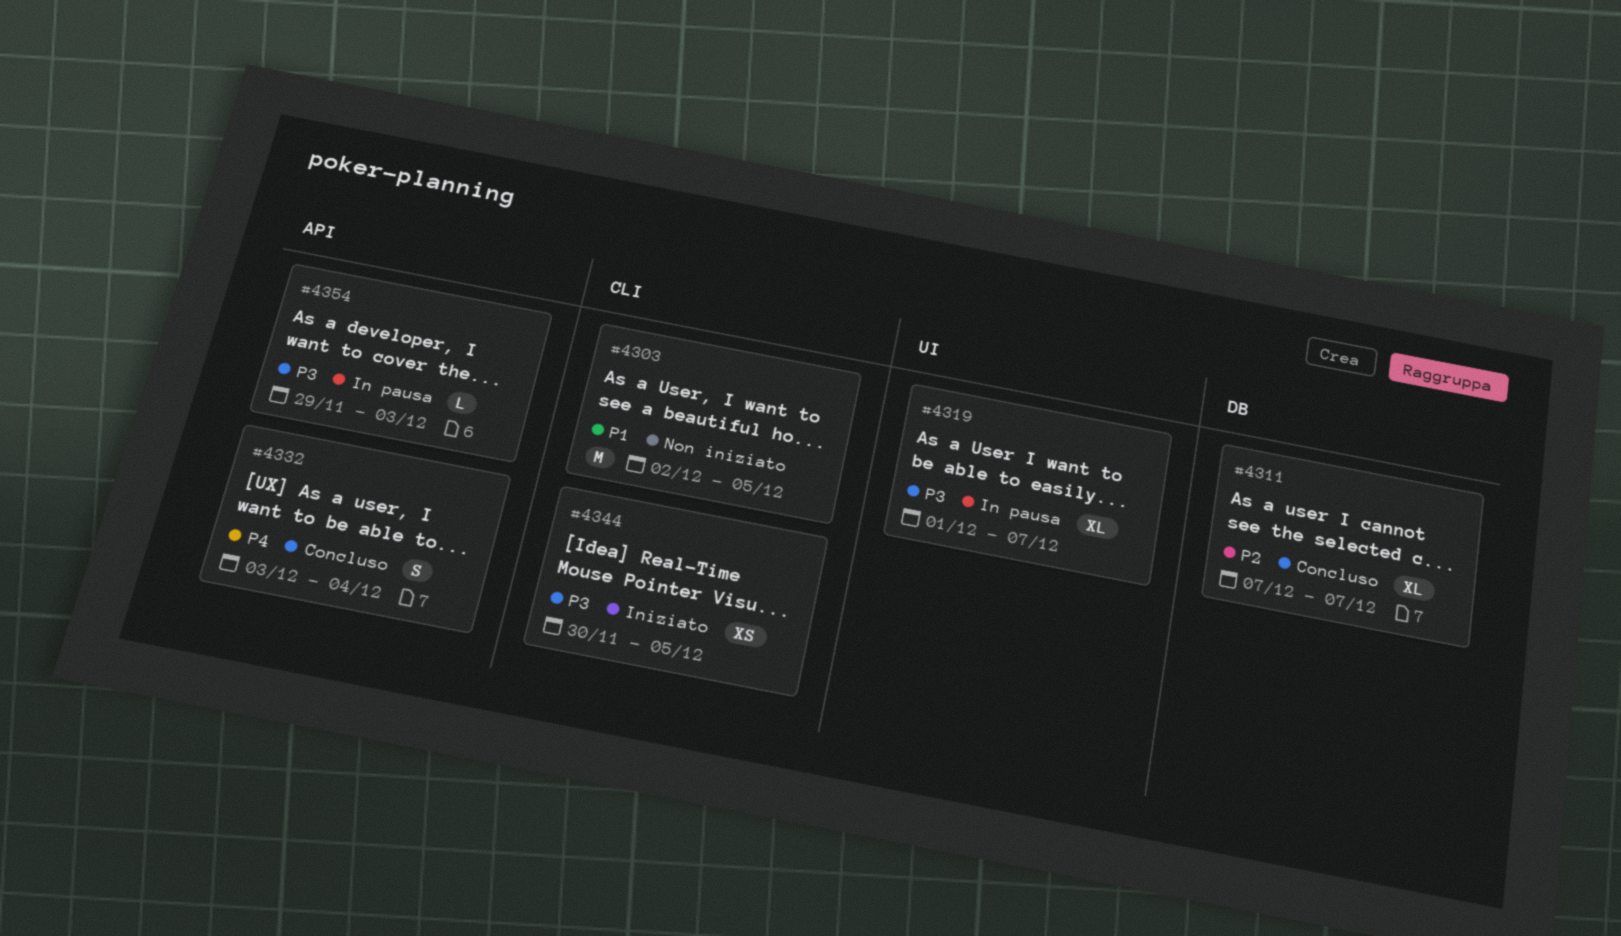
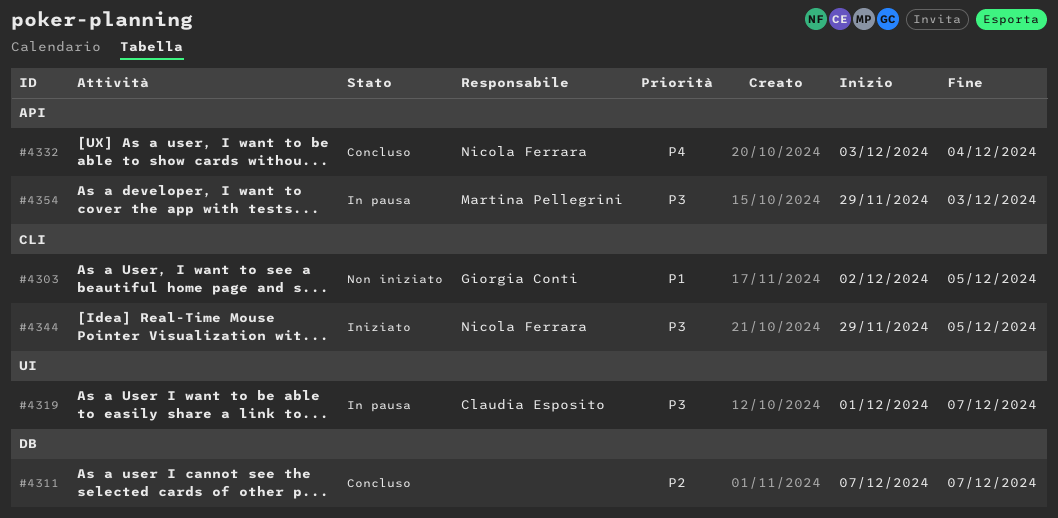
#4344, start: Nov 30 -> Nov 29

